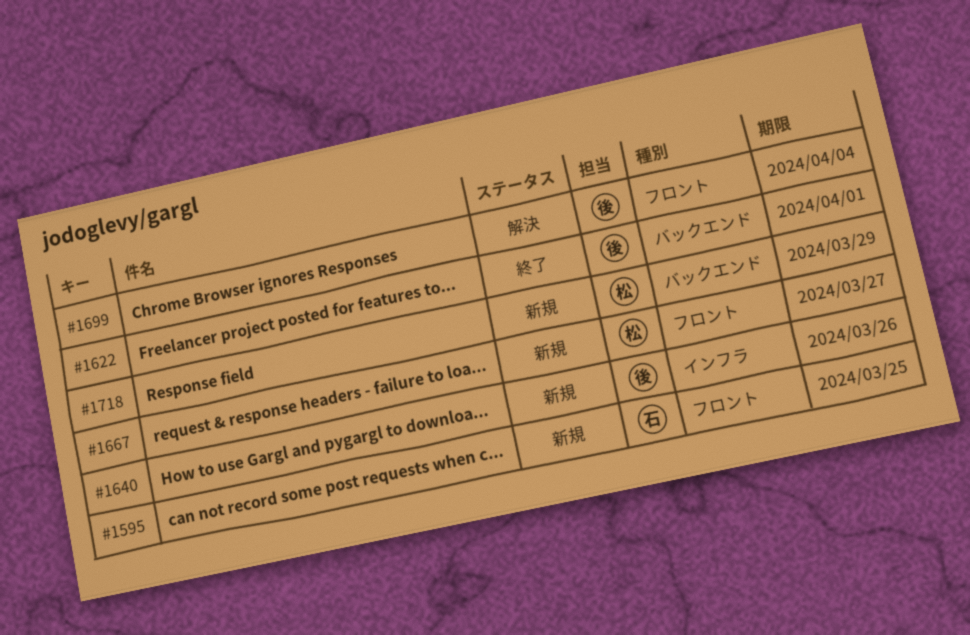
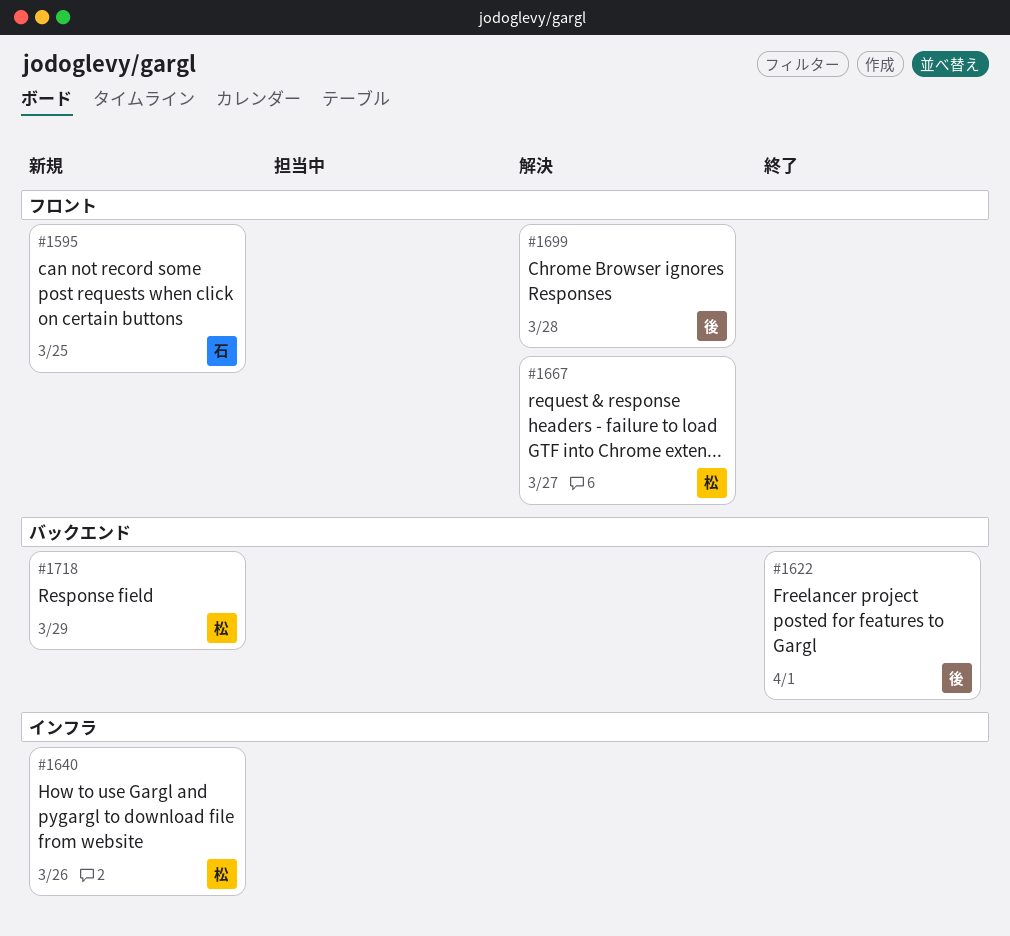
#1640, owner: 後 -> 松
#1667, status: 新規 -> 解決
#1699, due: Apr 4 -> Mar 28

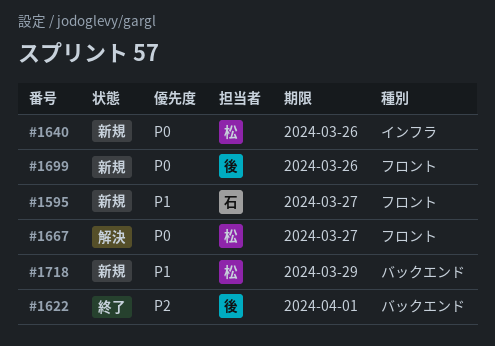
#1595, due: Mar 25 -> Mar 27
#1699, status: 解決 -> 新規
#1699, due: Mar 28 -> Mar 26

